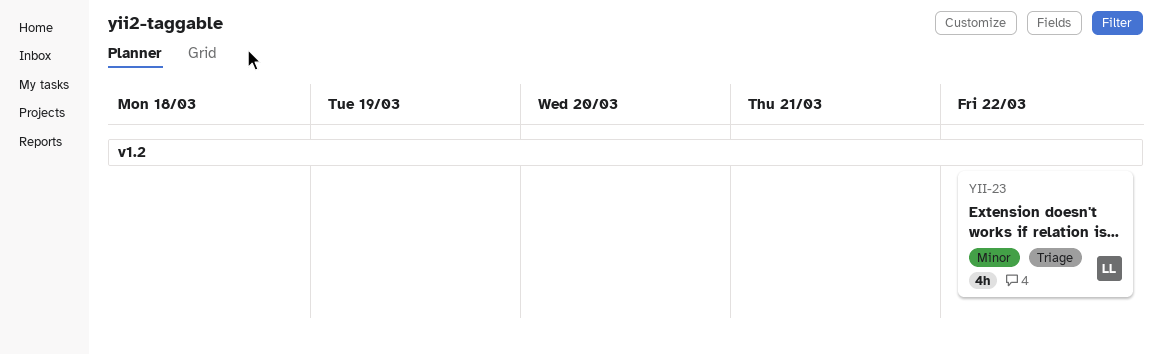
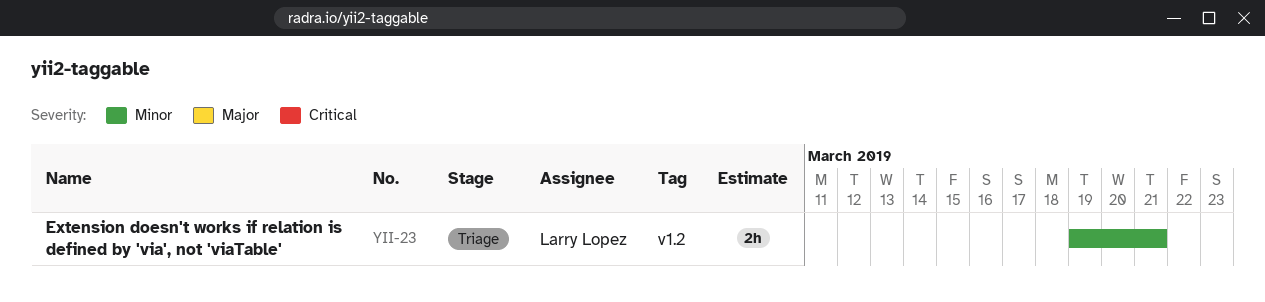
YII-23, estimate: 4h -> 2h
YII-23, due: Mar 22 -> Mar 21

